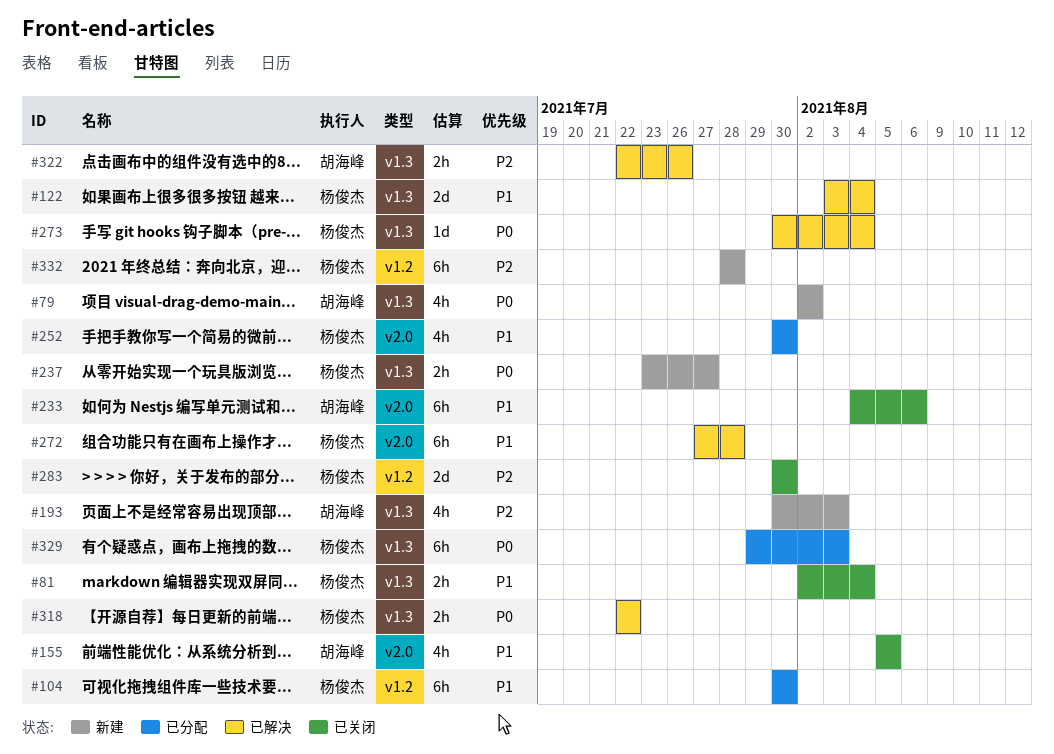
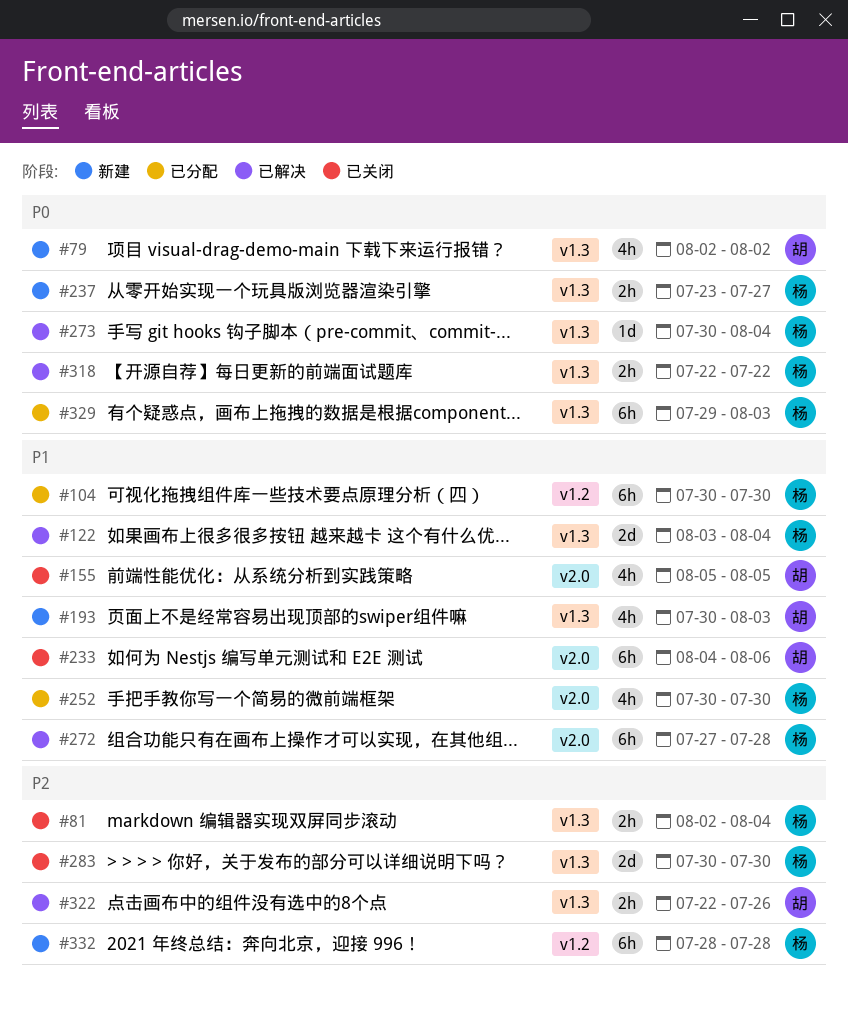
#81, priority: P1 -> P2
#193, priority: P2 -> P1
#283, label: v1.2 -> v1.3

